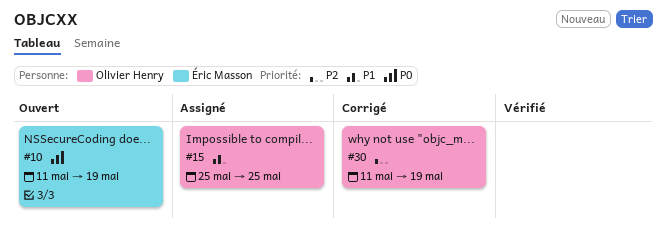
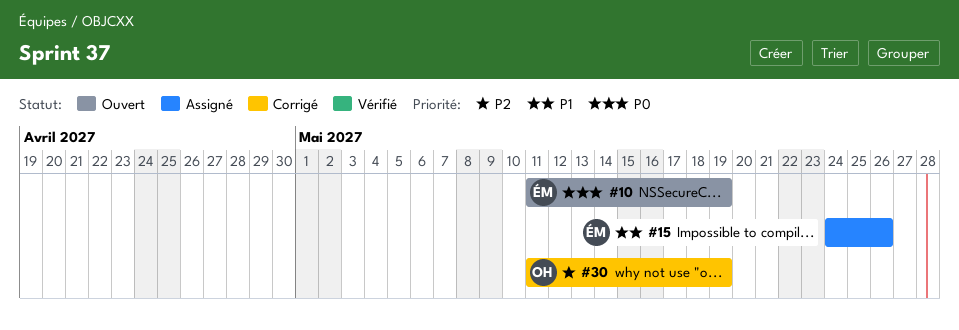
#15, owner: Olivier Henry -> Éric Masson
#15, start: May 25 -> May 24
#15, due: May 25 -> May 26

